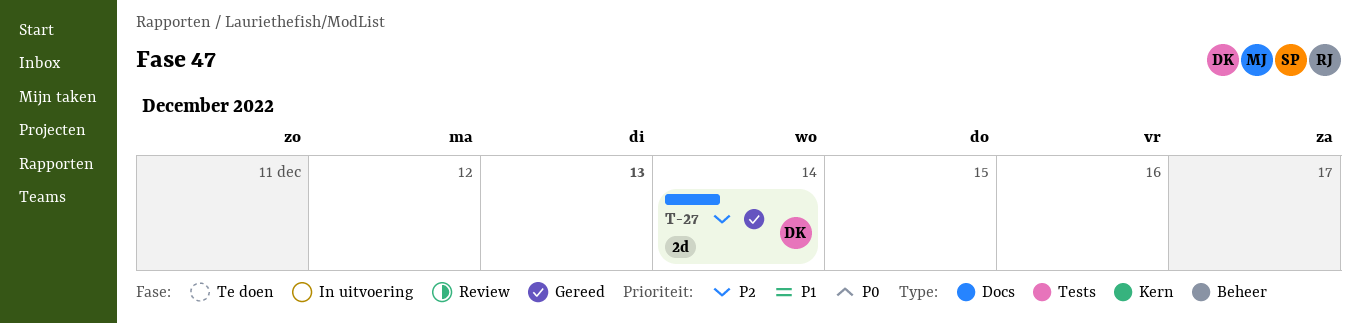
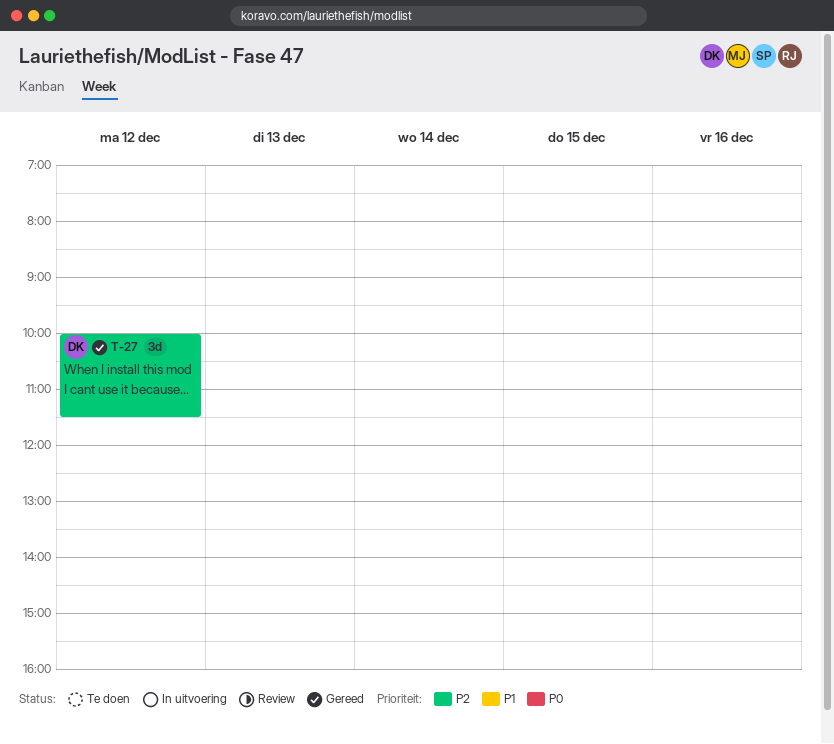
T-27, estimate: 2d -> 3d
T-27, day: Dec 14 -> Dec 12

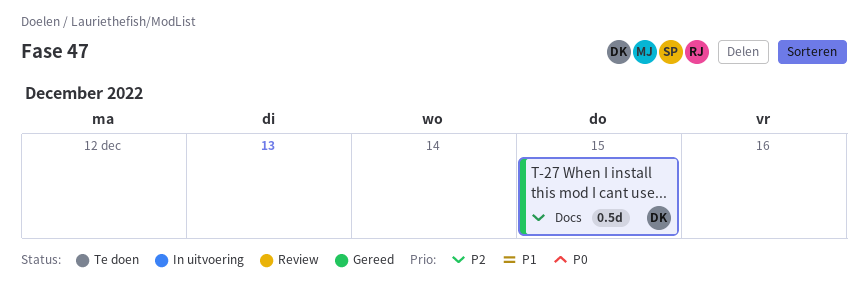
T-27, estimate: 3d -> 0.5d
T-27, day: Dec 12 -> Dec 15

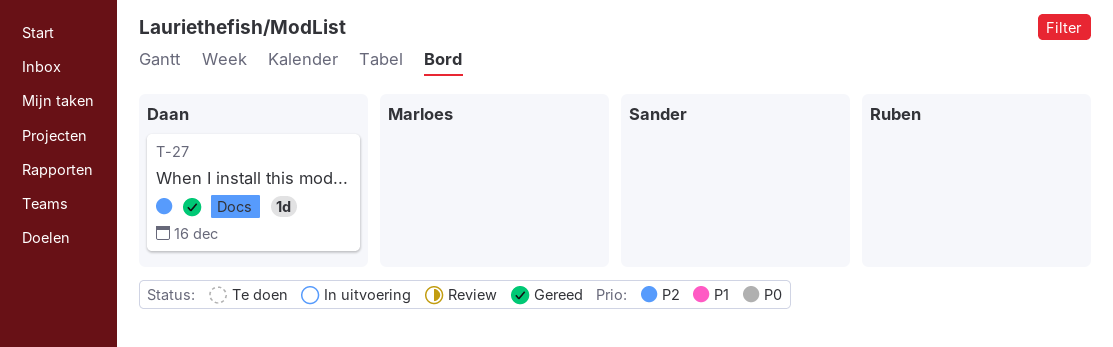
T-27, estimate: 0.5d -> 1d
T-27, day: Dec 15 -> Dec 16

